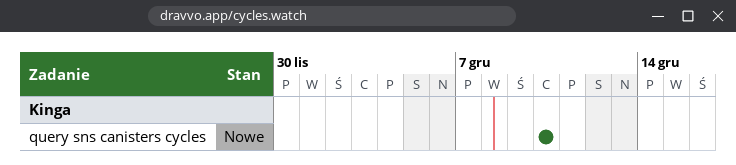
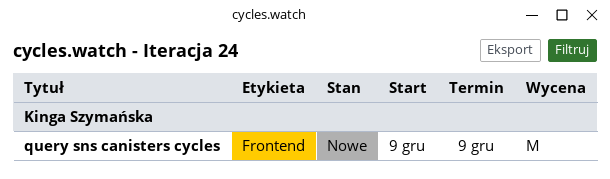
query sns canisters cycles, start: Dec 10 -> Dec 9
query sns canisters cycles, due: Dec 10 -> Dec 9

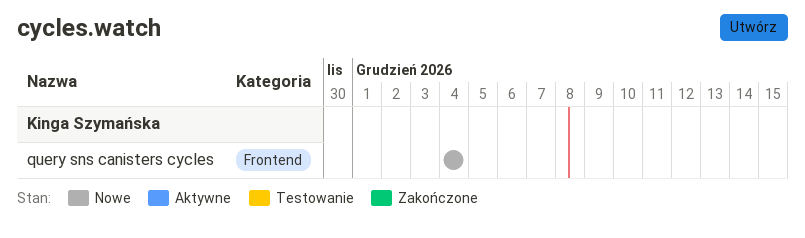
query sns canisters cycles, start: Dec 9 -> Dec 4
query sns canisters cycles, due: Dec 9 -> Dec 4

